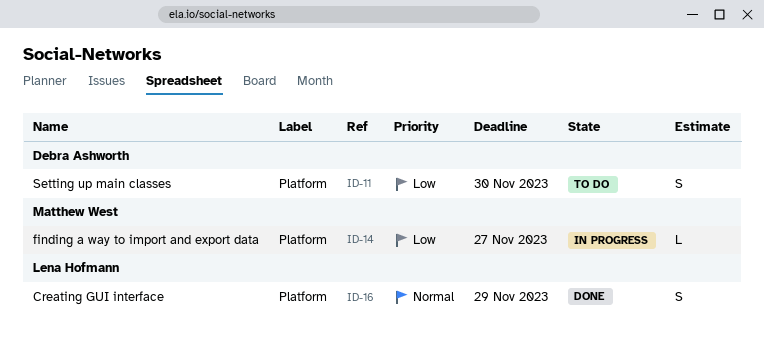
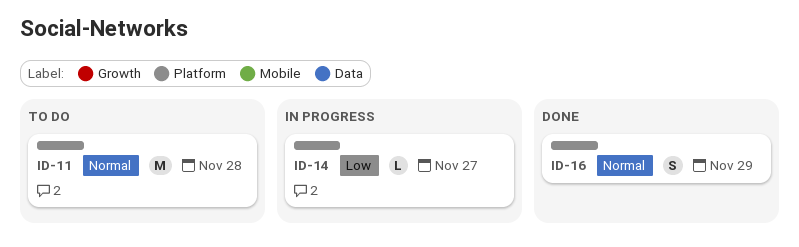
ID-11, priority: Low -> Normal
ID-11, estimate: S -> M
ID-11, due: Nov 30 -> Nov 28

